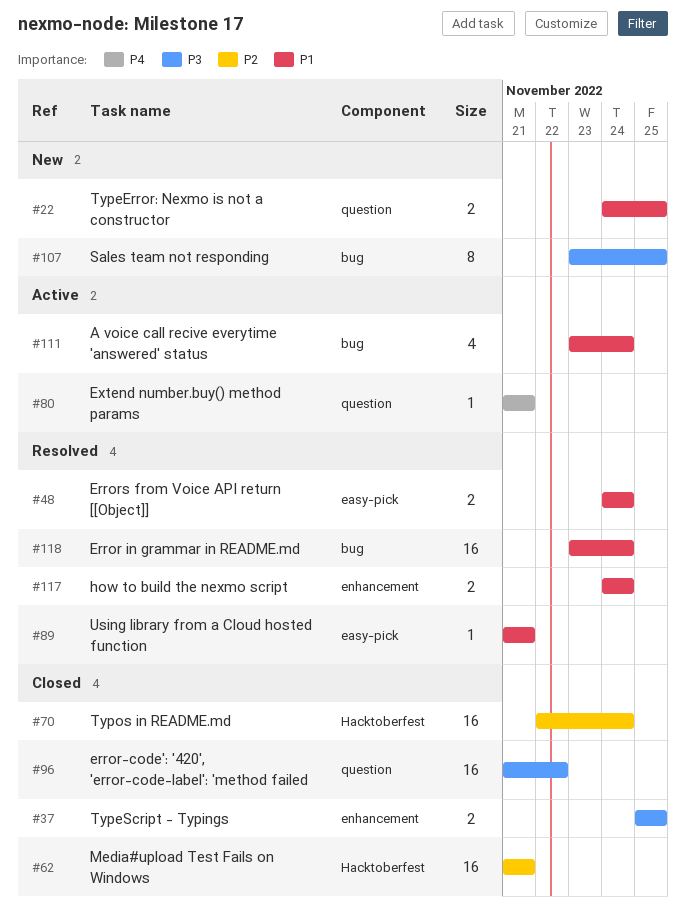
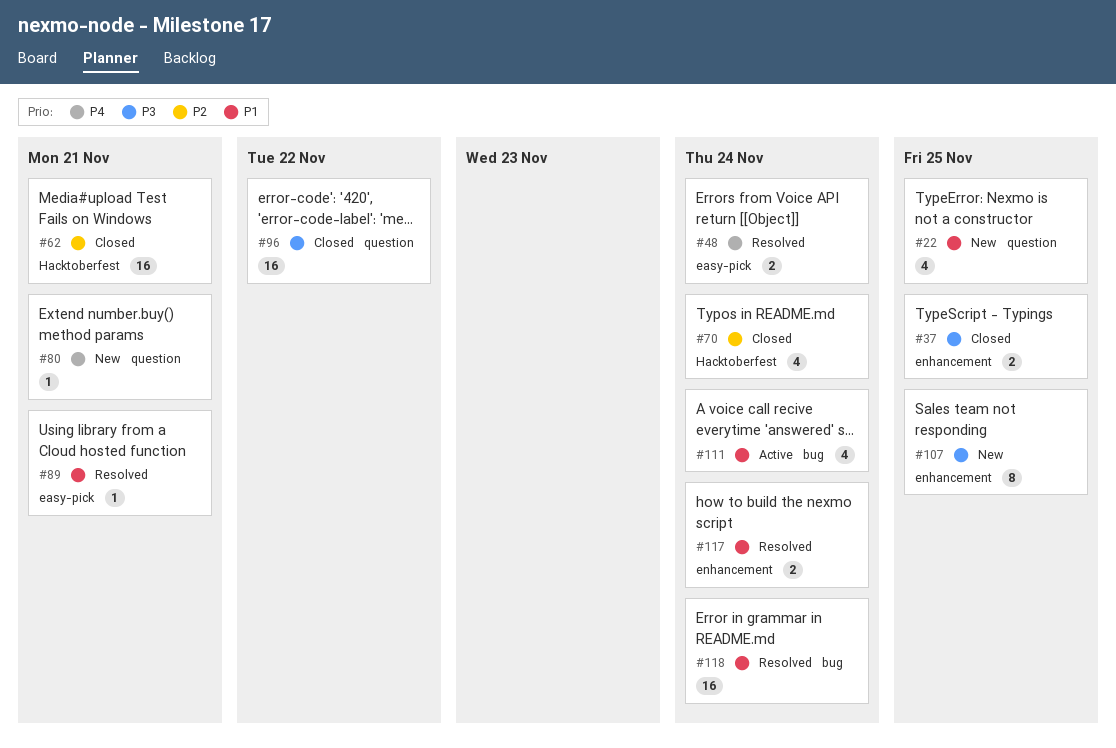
#22, estimate: 2 -> 4
#48, priority: P1 -> P4
#70, estimate: 16 -> 4
#80, status: Active -> New
#107, label: bug -> enhancement

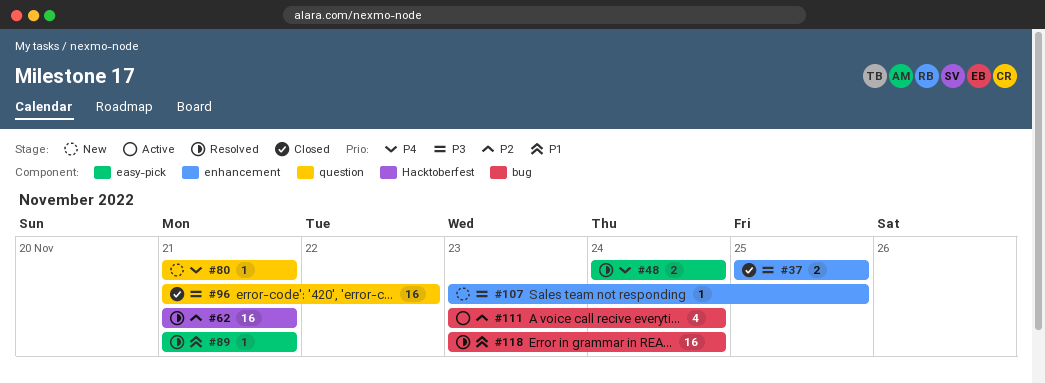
#22: present -> none
#62, status: Closed -> Resolved
#70: present -> none
#107, estimate: 8 -> 1
#111, priority: P1 -> P2
#117: present -> none

